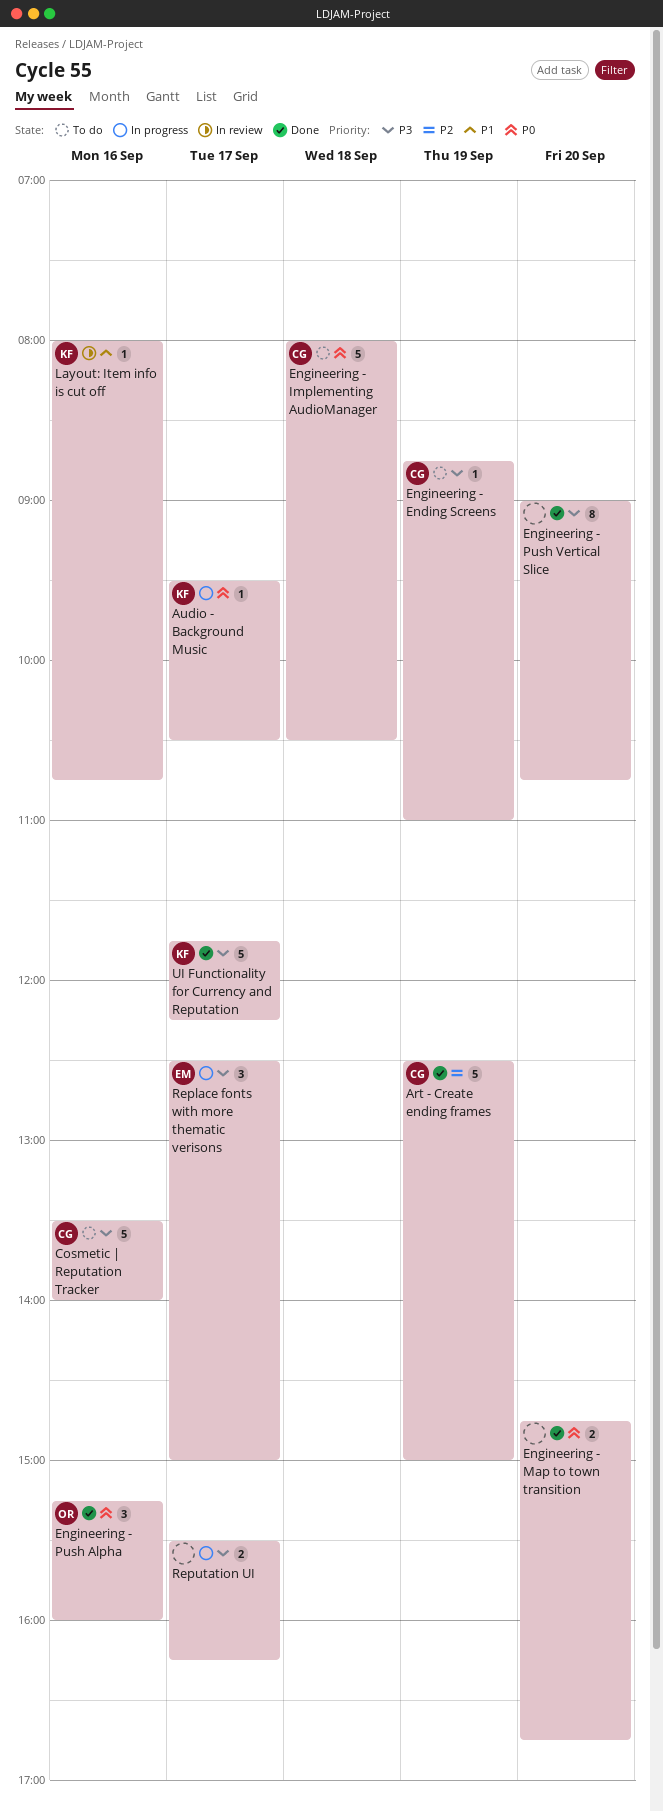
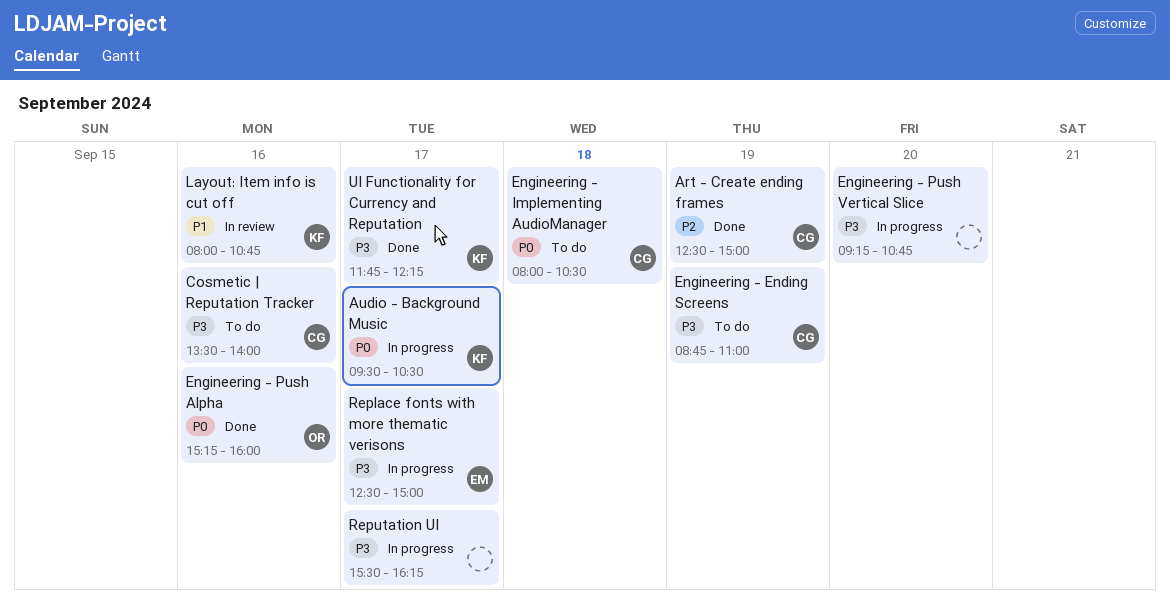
Engineering - Map to town transition: present -> none
Engineering - Push Vertical Slice, status: Done -> In progress
Engineering - Push Vertical Slice, begins: 09:00 -> 09:15

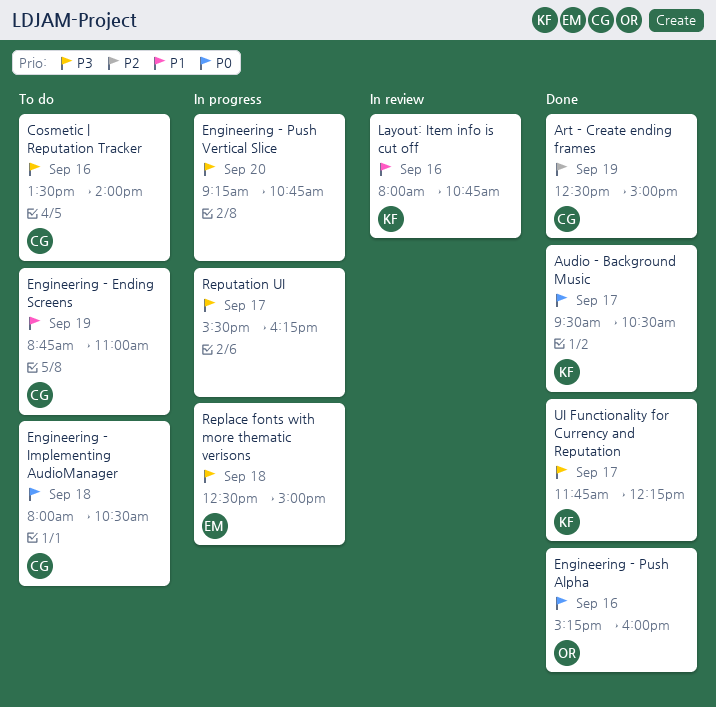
Audio - Background Music, status: In progress -> Done
Engineering - Ending Screens, priority: P3 -> P1
Replace fonts with more thematic verisons, day: Sep 17 -> Sep 18

